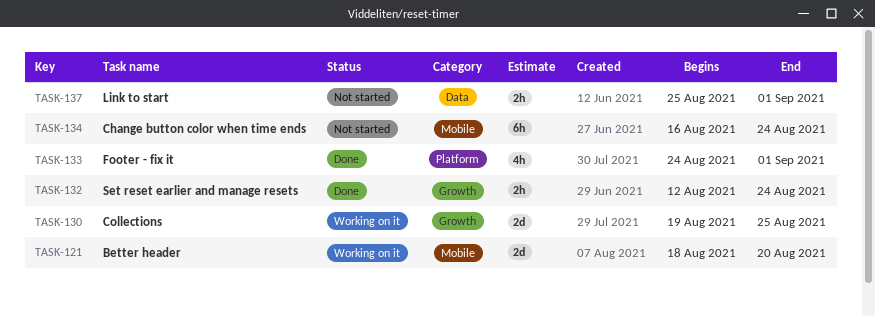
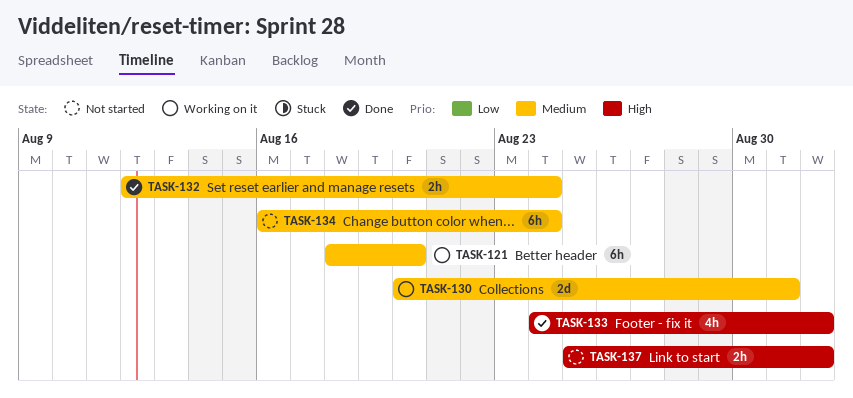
TASK-121, estimate: 2d -> 6h
TASK-130, start: Aug 19 -> Aug 20
TASK-130, due: Aug 25 -> Aug 31

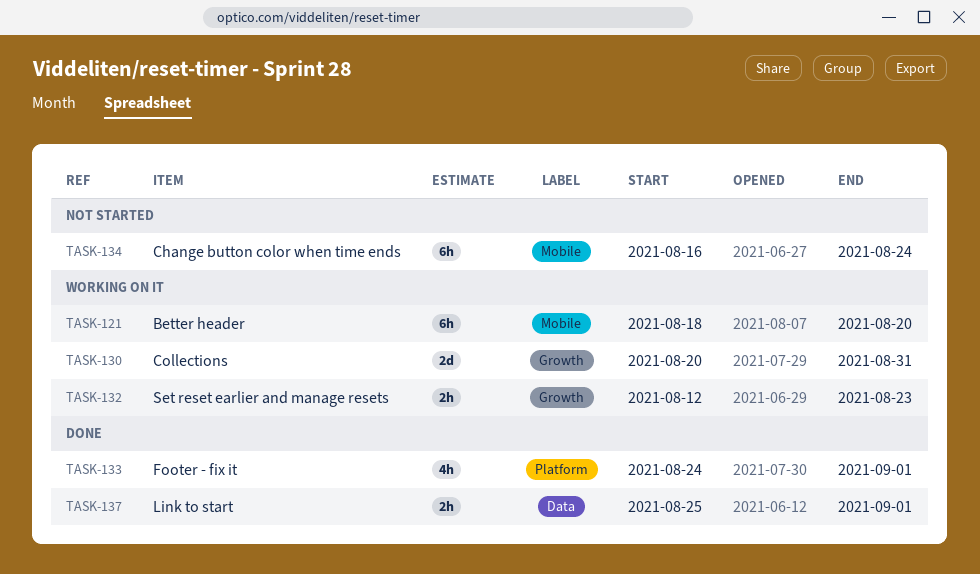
TASK-132, status: Done -> Working on it
TASK-132, due: Aug 24 -> Aug 23
TASK-137, status: Not started -> Done

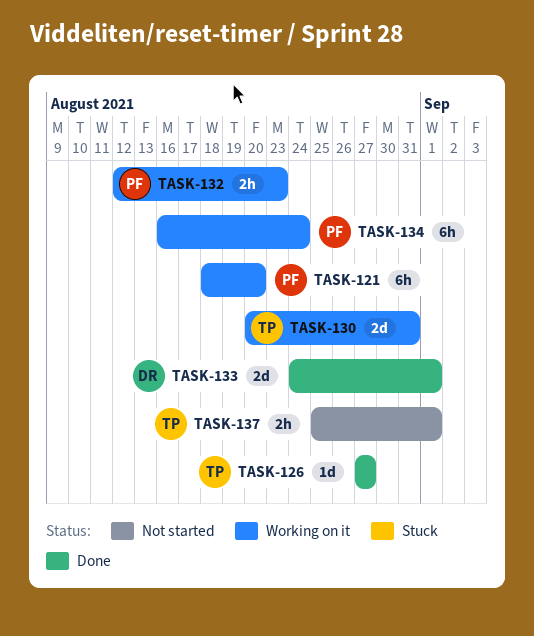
TASK-126: none -> present
TASK-133, estimate: 4h -> 2d
TASK-134, status: Not started -> Working on it
TASK-137, status: Done -> Not started

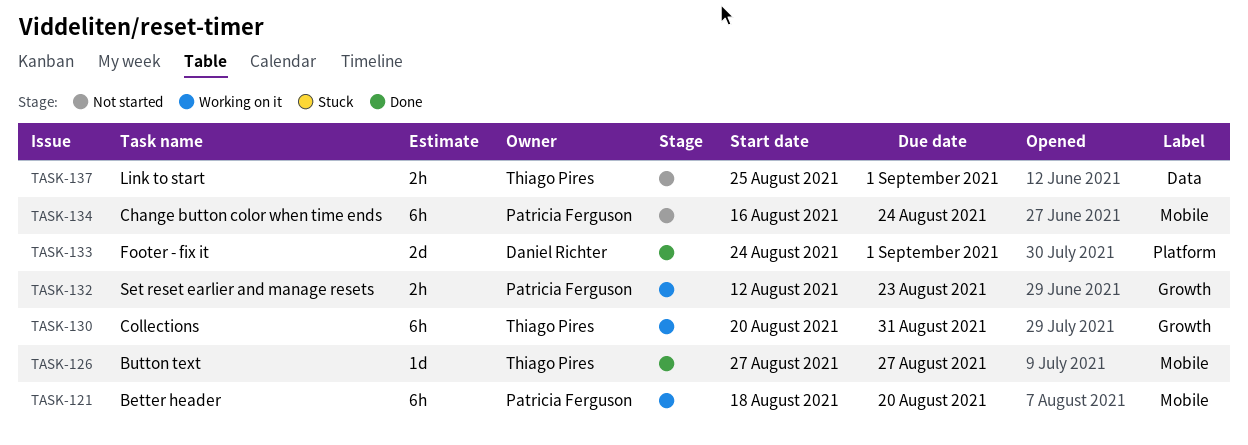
TASK-130, estimate: 2d -> 6h
TASK-134, status: Working on it -> Not started

